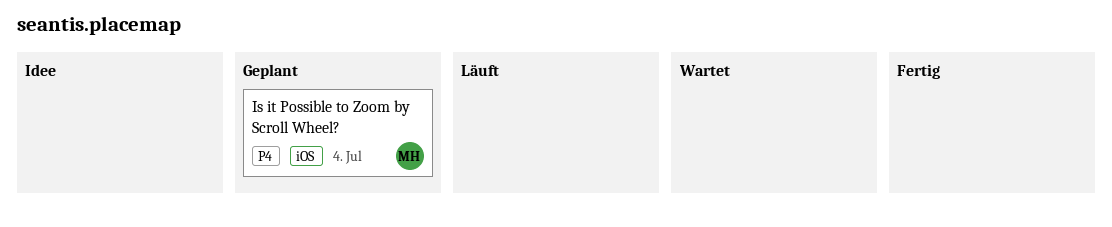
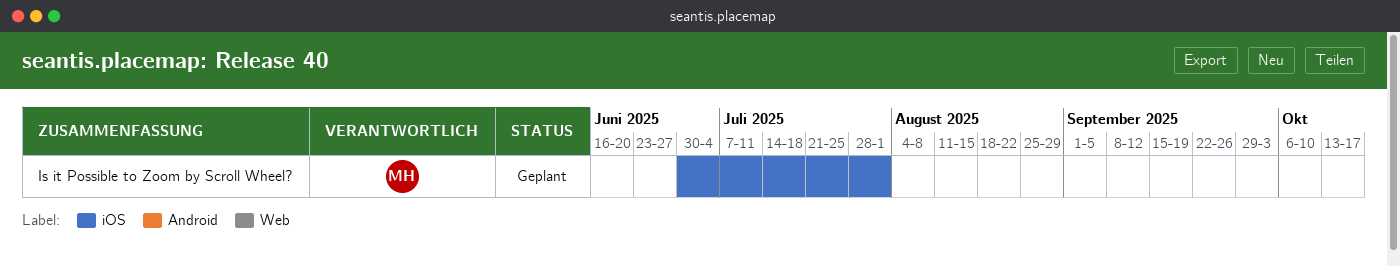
Is it Possible to Zoom by Scroll Wheel?, due: Jul 4 -> Aug 1

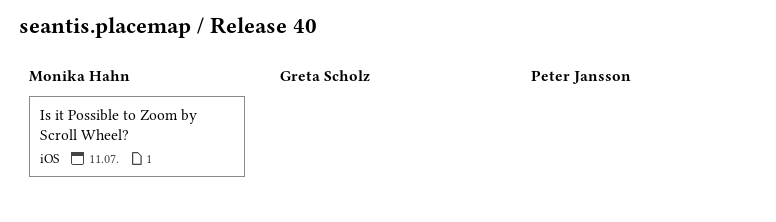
Is it Possible to Zoom by Scroll Wheel?, due: Aug 1 -> Jul 11

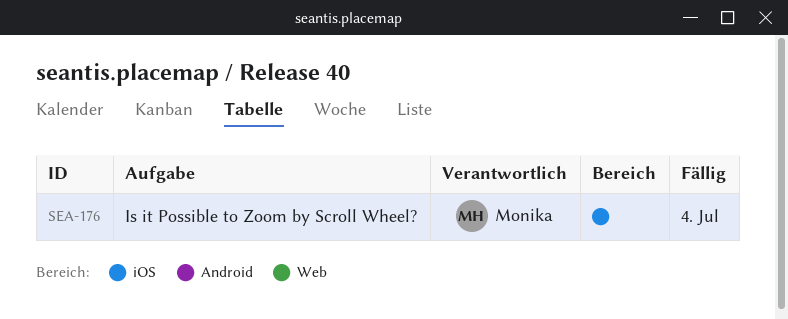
Is it Possible to Zoom by Scroll Wheel?, due: Jul 11 -> Jul 4

